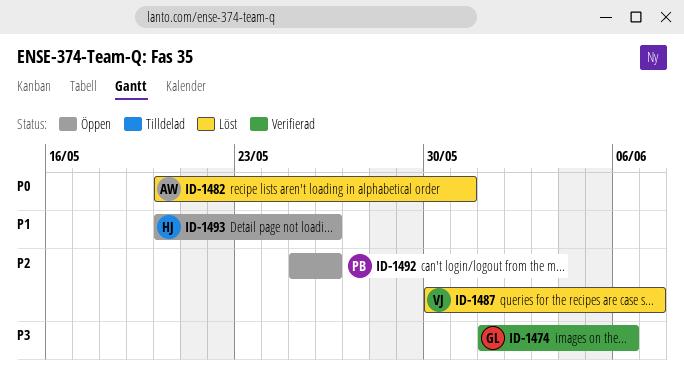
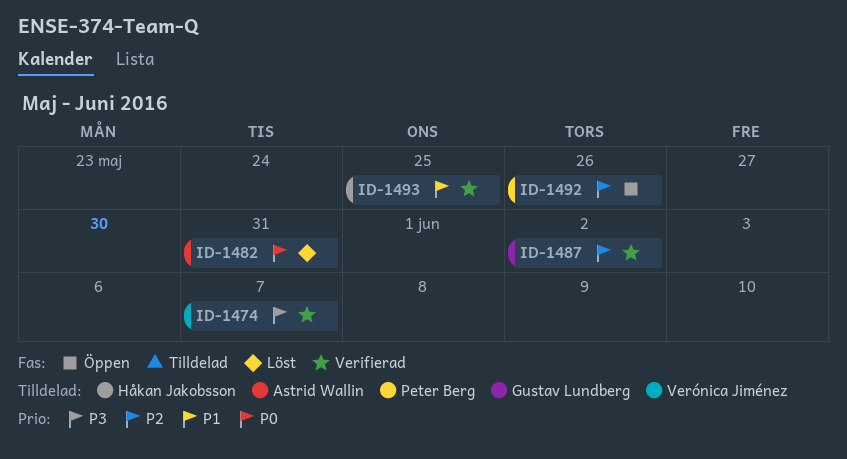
ID-1474, owner: Gustav Lundberg -> Verónica Jiménez
ID-1474, due: Jun 6 -> Jun 7
ID-1487, status: Löst -> Verifierad
ID-1487, owner: Verónica Jiménez -> Gustav Lundberg
ID-1487, due: Jun 7 -> Jun 2
ID-1493, status: Öppen -> Verifierad
ID-1493, due: May 26 -> May 25

